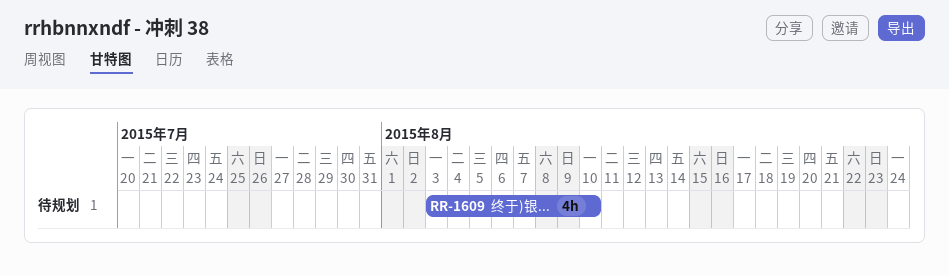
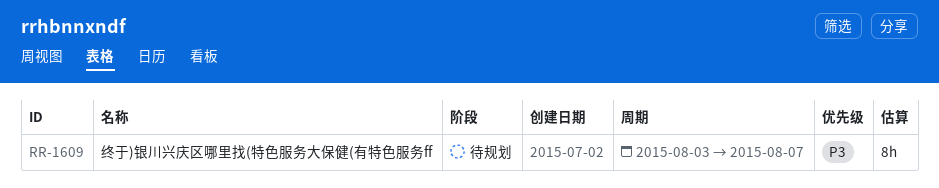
RR-1609, estimate: 4h -> 8h
RR-1609, due: Aug 10 -> Aug 7

